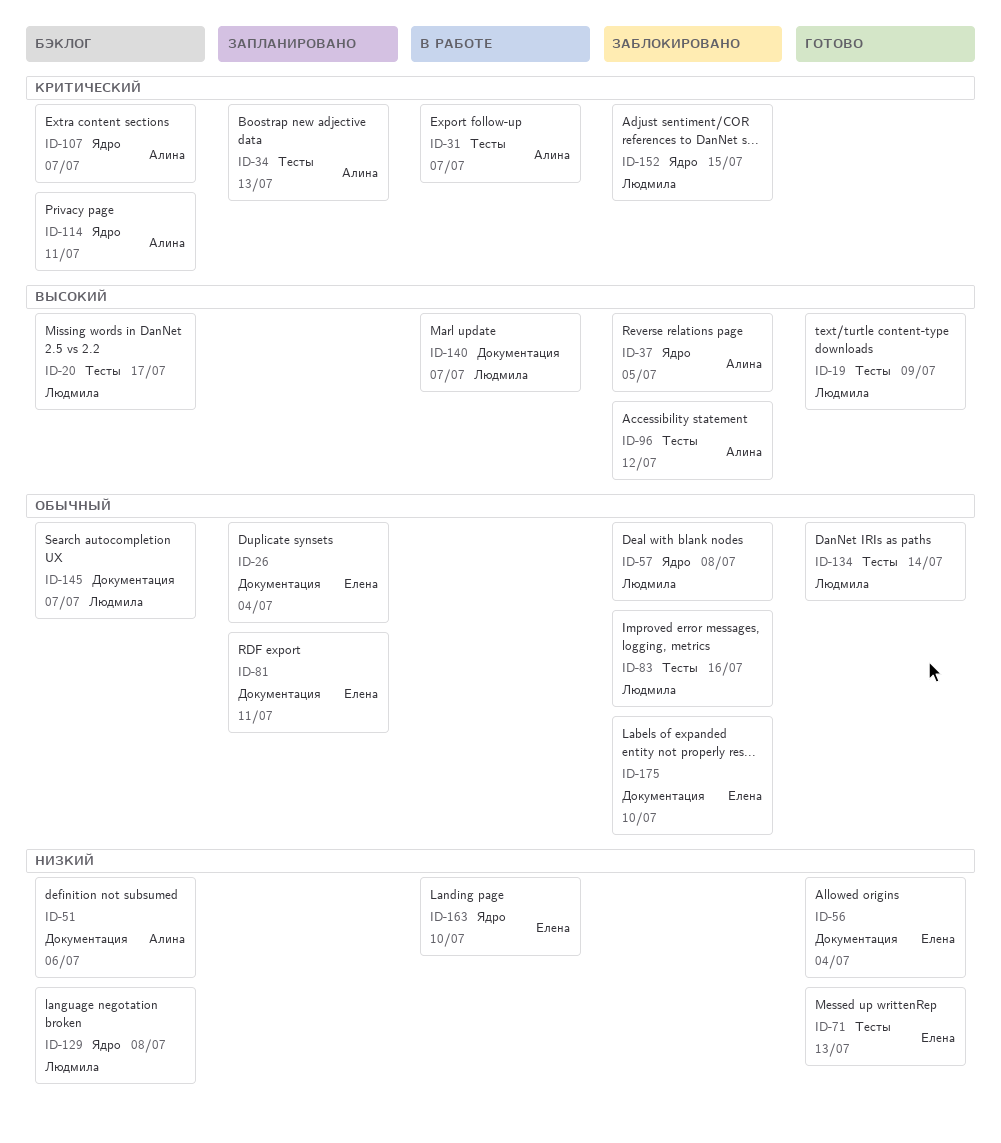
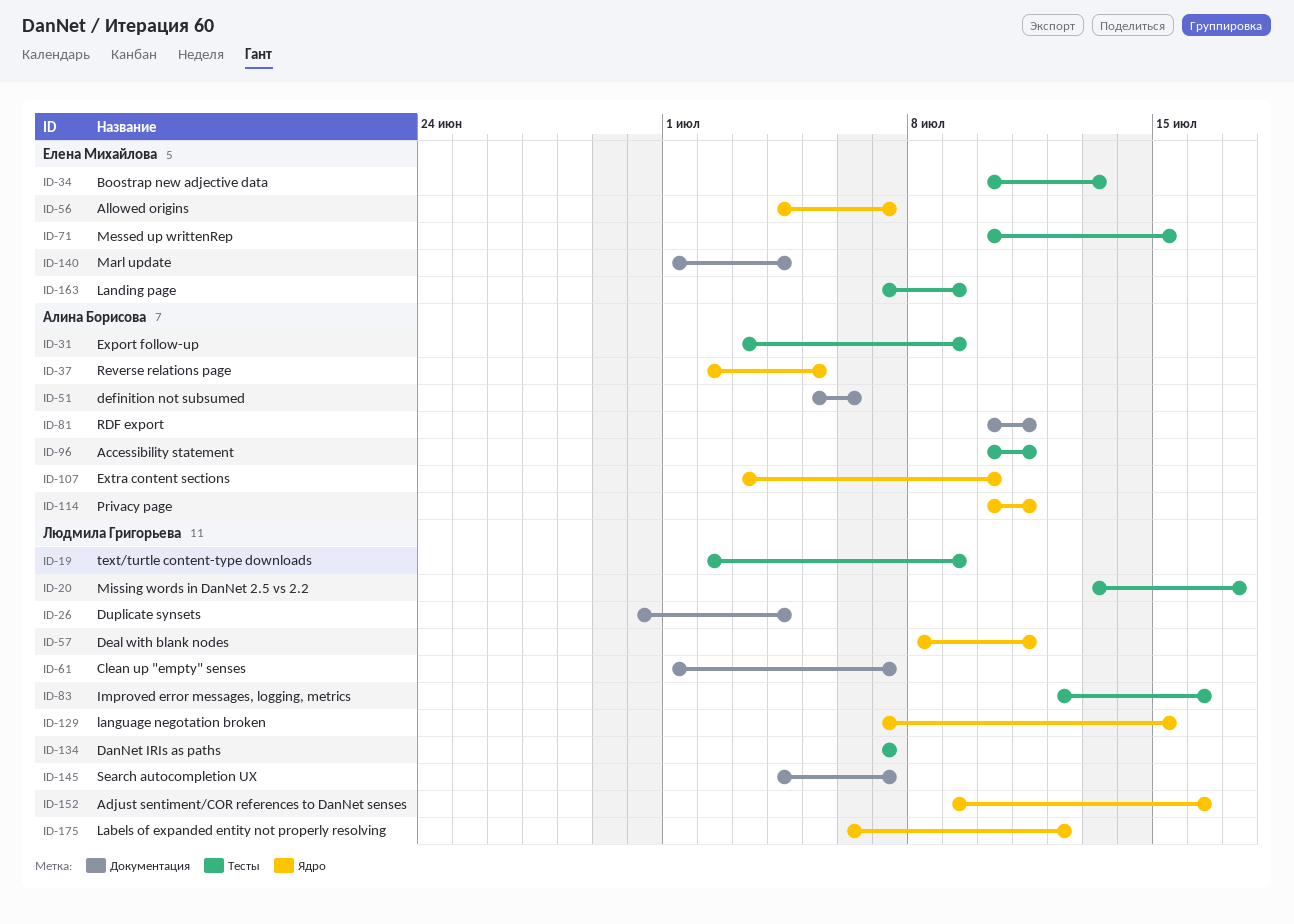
ID-26, owner: Елена Михайлова -> Людмила Григорьева
ID-31, due: Jul 7 -> Jul 9
ID-34, owner: Алина Борисова -> Елена Михайлова
ID-56, label: Документация -> Ядро
ID-56, due: Jul 4 -> Jul 7
ID-57, due: Jul 8 -> Jul 11
ID-61: none -> present
ID-71, due: Jul 13 -> Jul 15
ID-81, owner: Елена Михайлова -> Алина Борисова
ID-96, due: Jul 12 -> Jul 11
ID-107, due: Jul 7 -> Jul 10
ID-129, due: Jul 8 -> Jul 15
ID-134, due: Jul 14 -> Jul 7
ID-140, owner: Людмила Григорьева -> Елена Михайлова
ID-140, due: Jul 7 -> Jul 4
ID-152, due: Jul 15 -> Jul 16
ID-163, label: Ядро -> Тесты
ID-163, due: Jul 10 -> Jul 9
ID-175, owner: Елена Михайлова -> Людмила Григорьева
ID-175, label: Документация -> Ядро
ID-175, due: Jul 10 -> Jul 12

